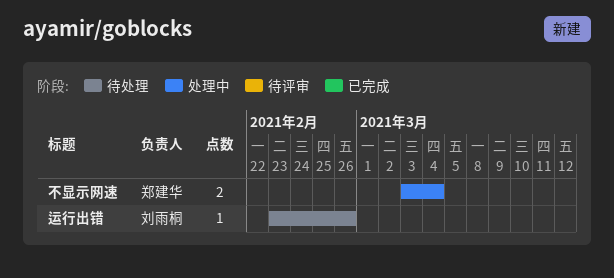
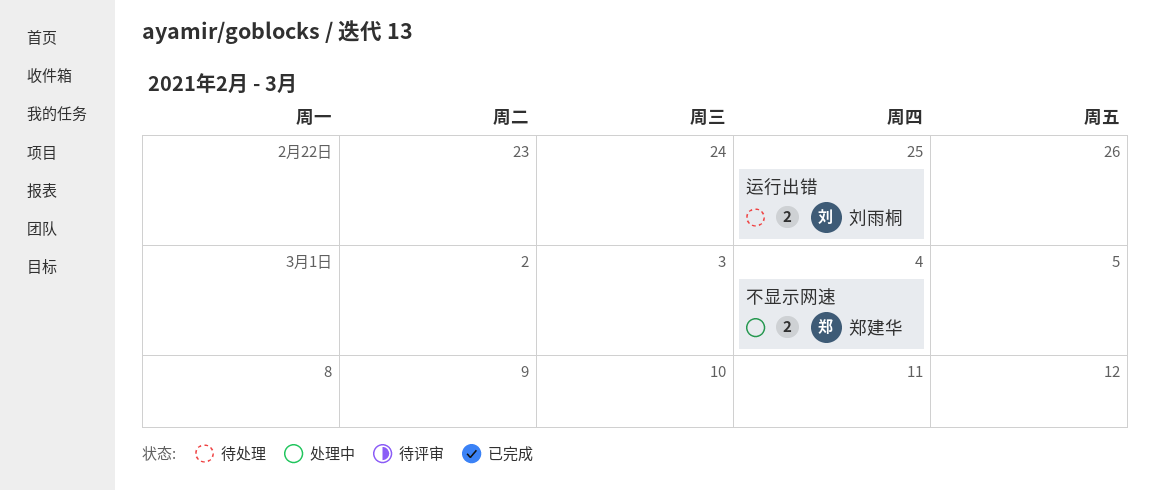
运行出错, estimate: 1 -> 2
运行出错, due: Feb 26 -> Feb 25

